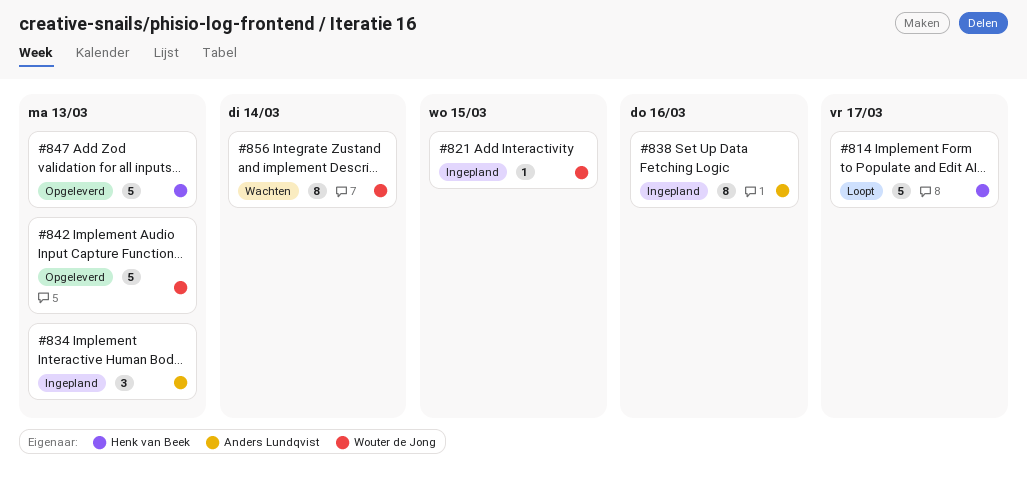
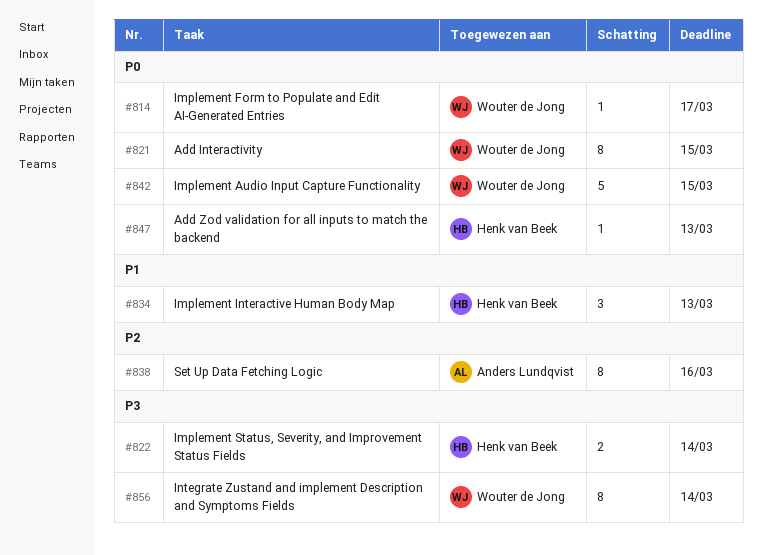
#814, owner: Henk van Beek -> Wouter de Jong
#814, estimate: 5 -> 1
#821, estimate: 1 -> 8
#822: none -> present
#834, owner: Anders Lundqvist -> Henk van Beek
#842, due: Mar 13 -> Mar 15
#847, estimate: 5 -> 1

